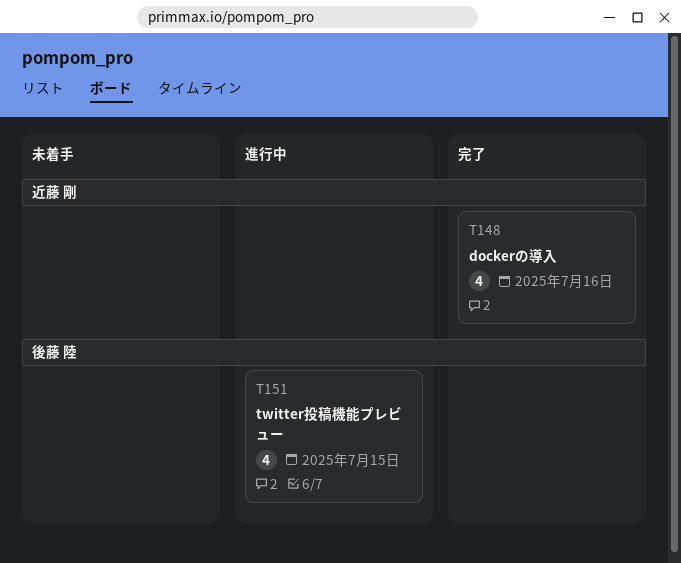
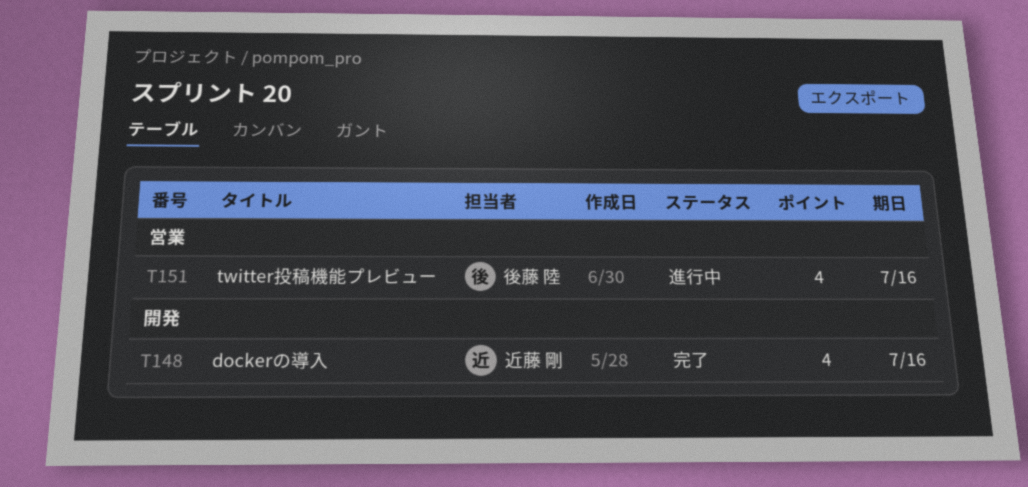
T151, due: Jul 15 -> Jul 16

